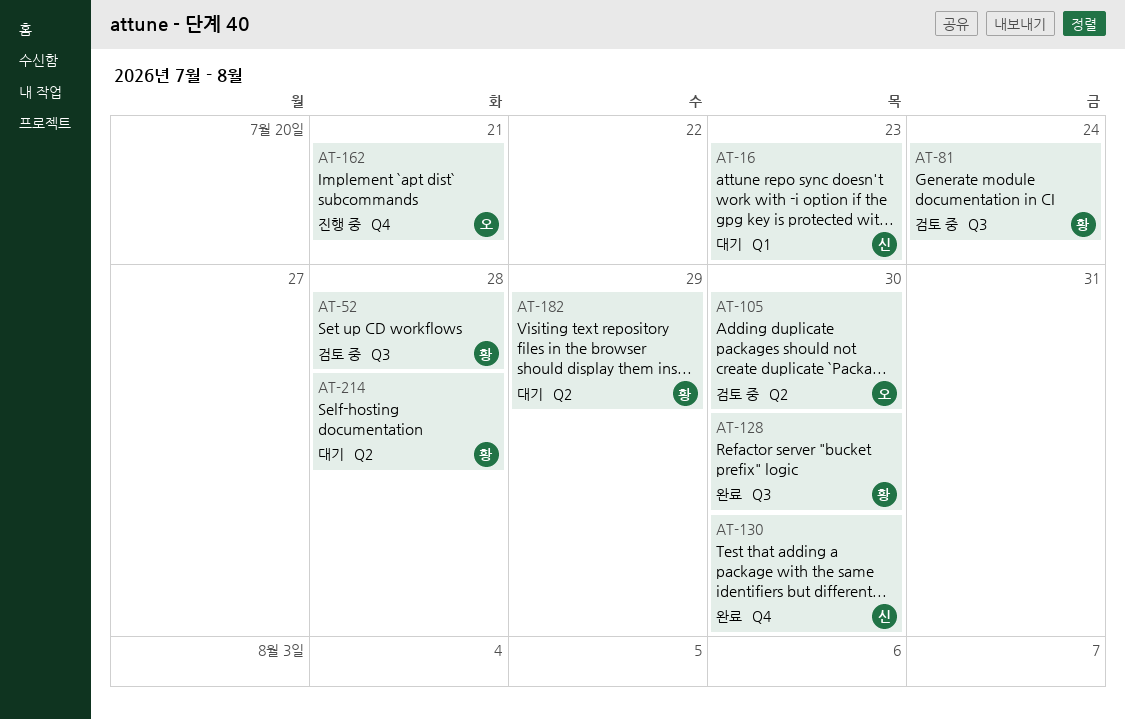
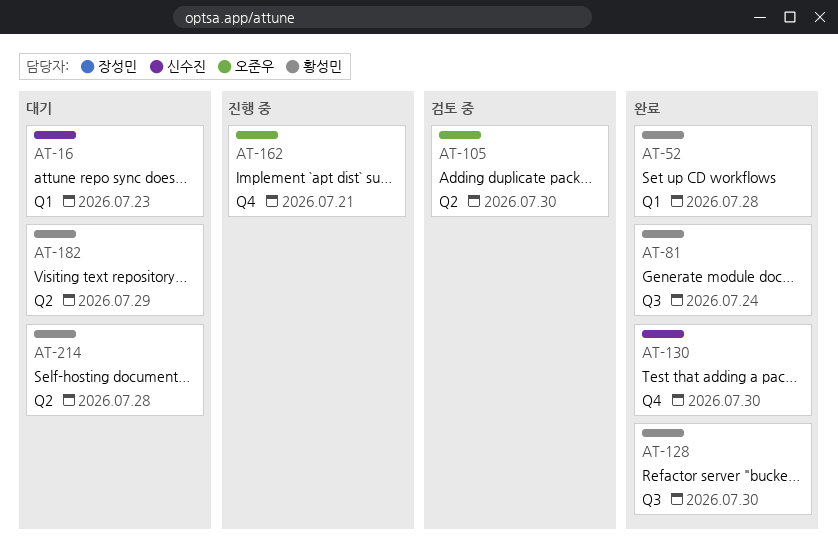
AT-52, status: 검토 중 -> 완료
AT-52, label: Q3 -> Q1
AT-81, status: 검토 중 -> 완료

